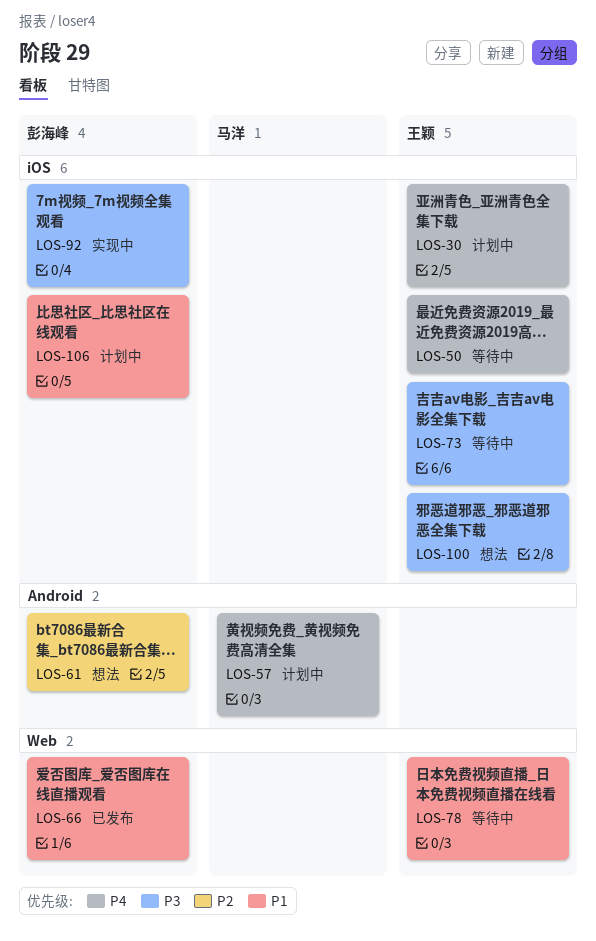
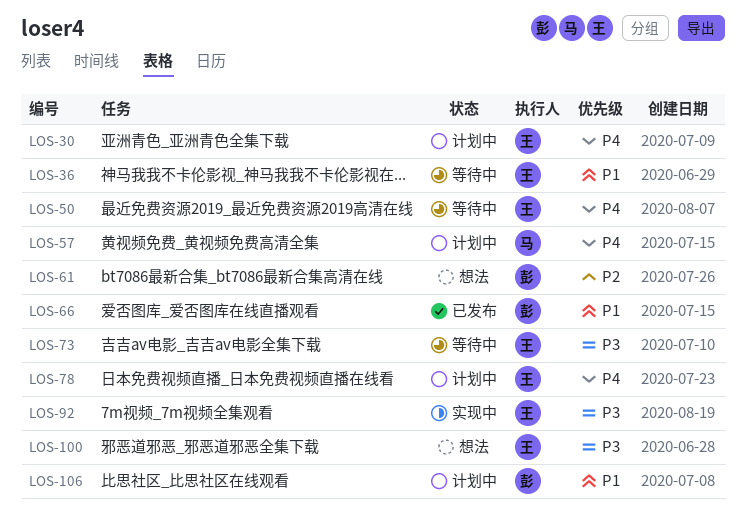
LOS-36: none -> present
LOS-78, status: 等待中 -> 计划中
LOS-78, priority: P1 -> P4
LOS-92, owner: 彭海峰 -> 王颖

